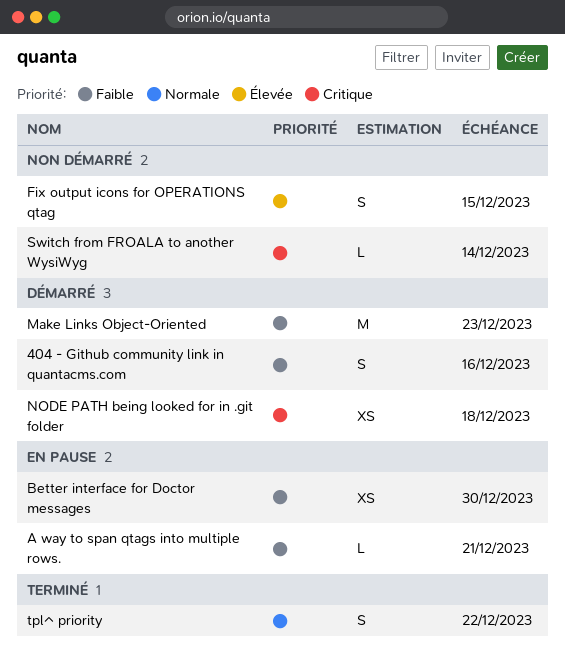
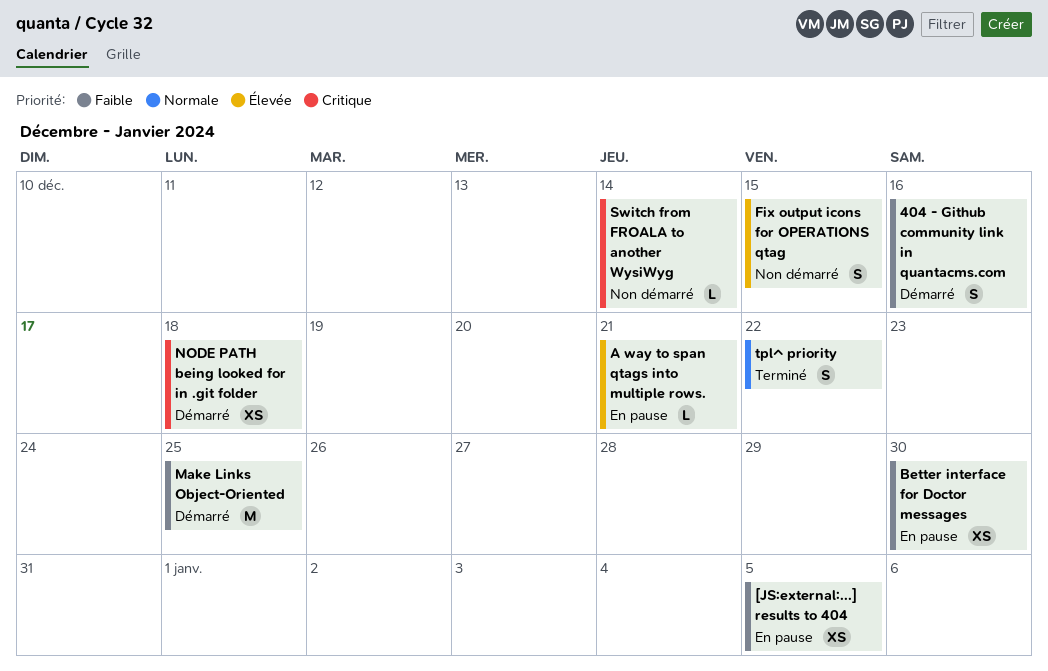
[JS:external:...] results to 404: none -> present
A way to span qtags into multiple rows., priority: Faible -> Élevée
Make Links Object-Oriented, due: Dec 23 -> Dec 25

